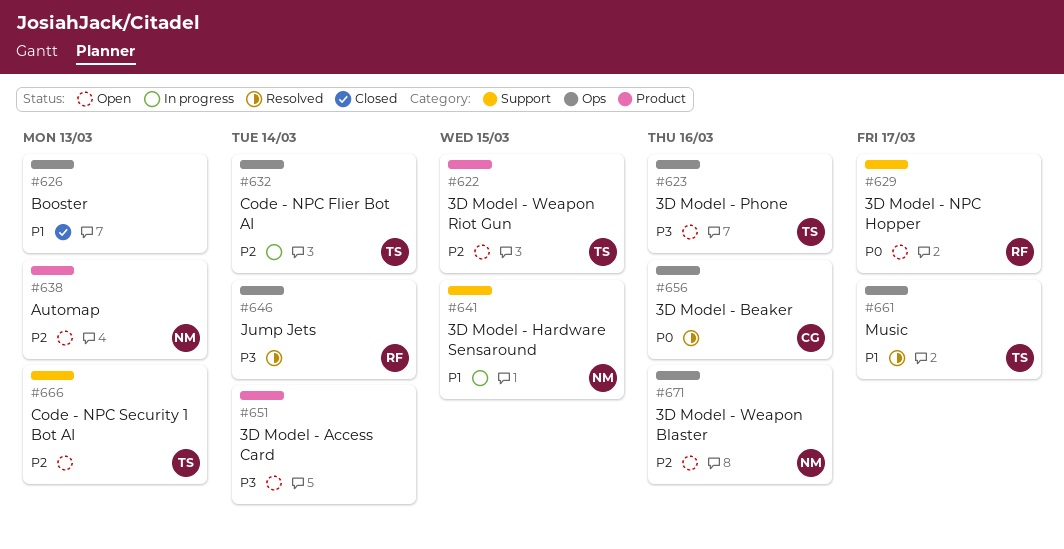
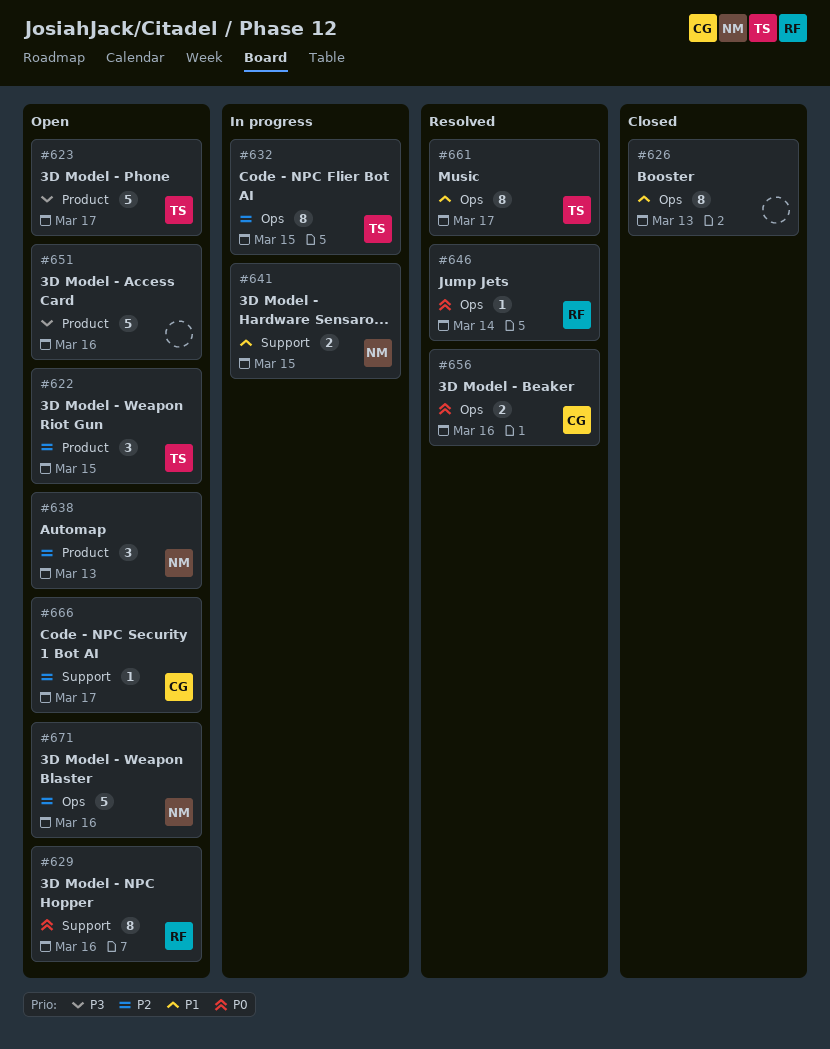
#623, label: Ops -> Product
#623, due: Mar 16 -> Mar 17
#629, due: Mar 17 -> Mar 16
#632, due: Mar 14 -> Mar 15
#646, priority: P3 -> P0
#651, due: Mar 14 -> Mar 16
#666, owner: TS -> CG
#666, due: Mar 13 -> Mar 17

